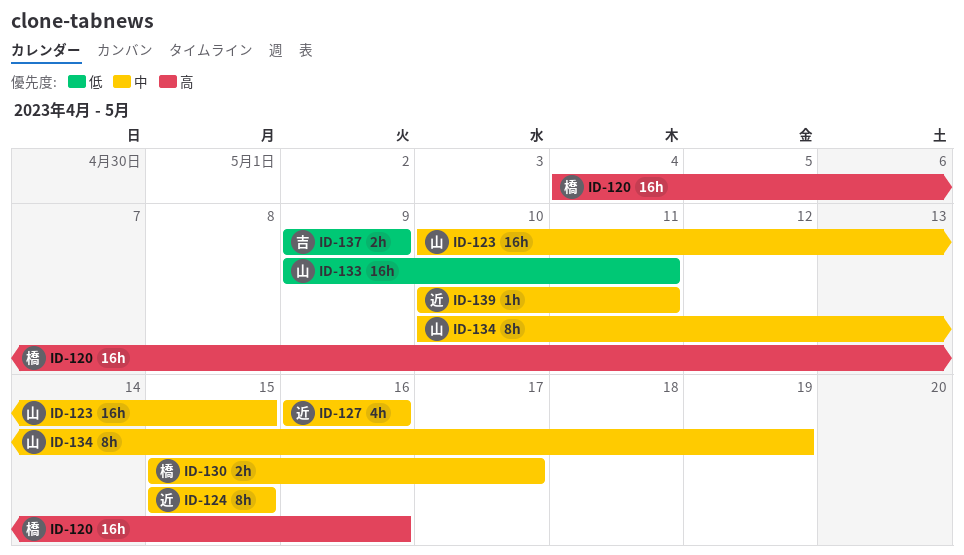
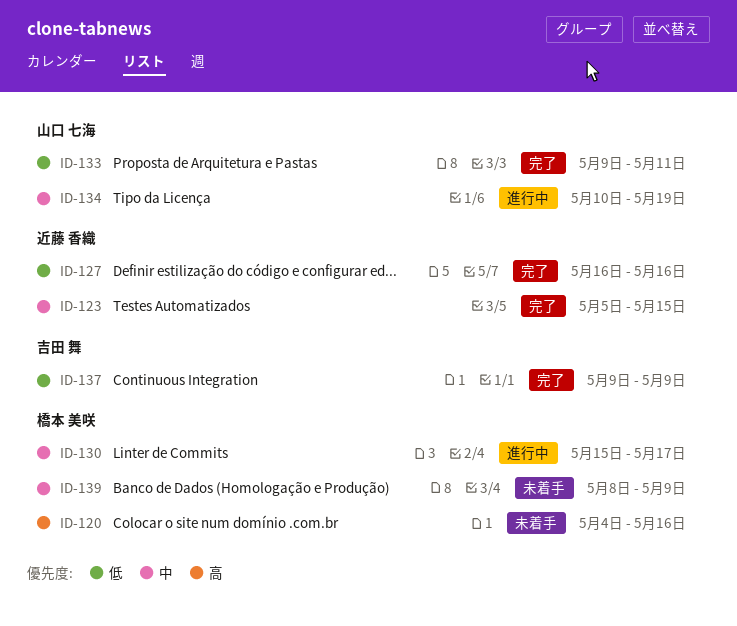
ID-123, owner: 山口 七海 -> 近藤 香織
ID-123, start: May 10 -> May 5
ID-124: present -> none
ID-127, priority: 中 -> 低
ID-139, owner: 近藤 香織 -> 橋本 美咲
ID-139, start: May 10 -> May 8
ID-139, due: May 11 -> May 9

